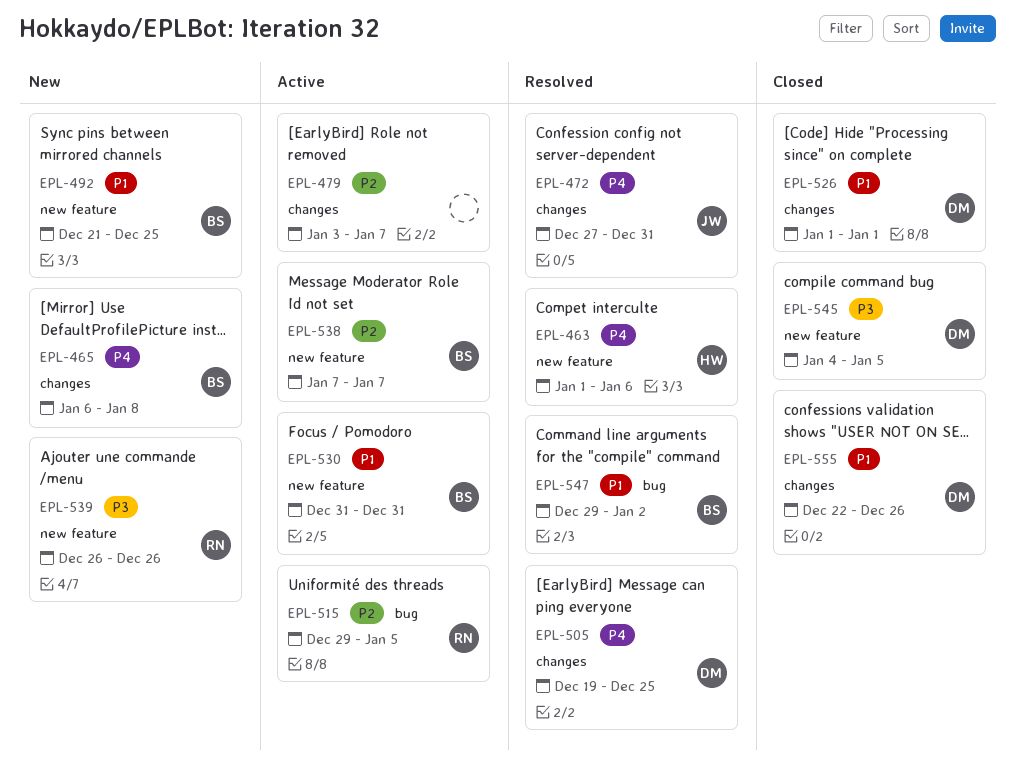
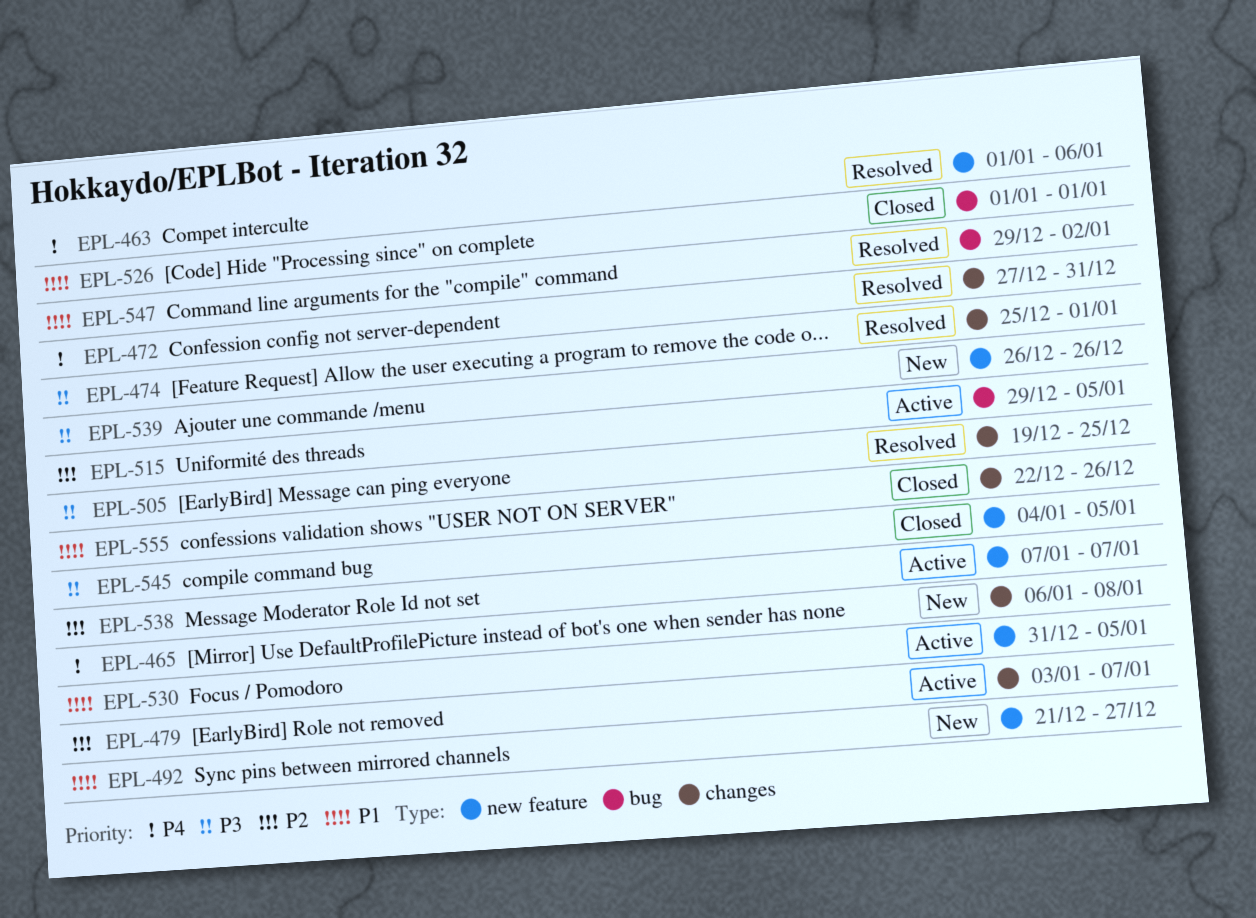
EPL-474: none -> present
EPL-492, due: Dec 25 -> Dec 27
EPL-505, priority: P4 -> P3
EPL-526, label: changes -> bug
EPL-530, due: Dec 31 -> Jan 5

